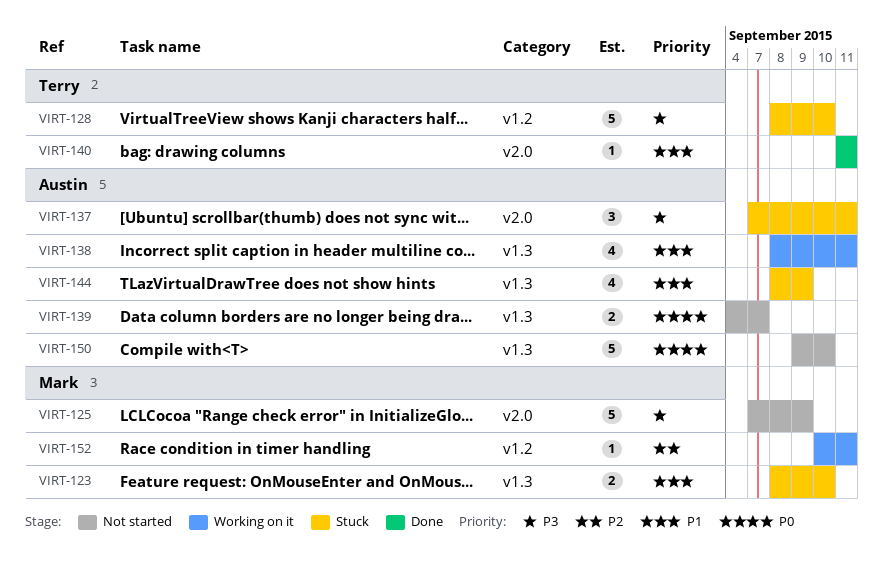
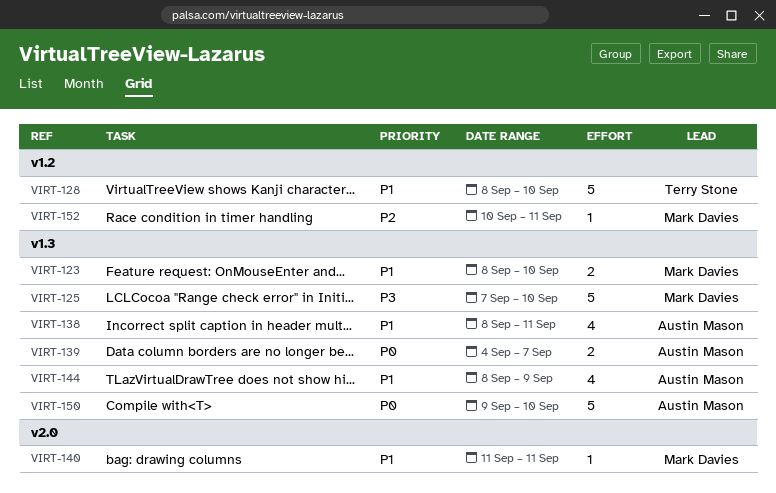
VIRT-125, label: v2.0 -> v1.3
VIRT-125, due: Sep 9 -> Sep 10
VIRT-128, priority: P3 -> P1
VIRT-137: present -> none
VIRT-140, owner: Terry Stone -> Mark Davies

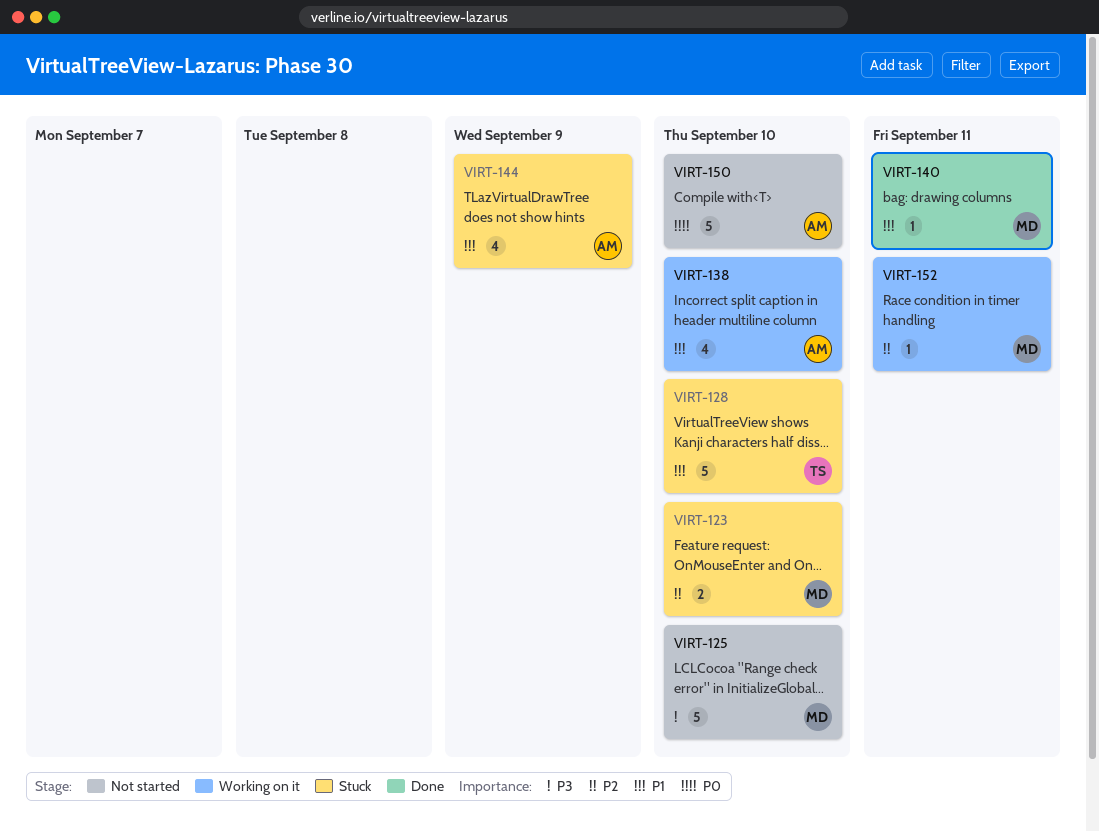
VIRT-123, priority: P1 -> P2
VIRT-138, due: Sep 11 -> Sep 10
VIRT-139: present -> none

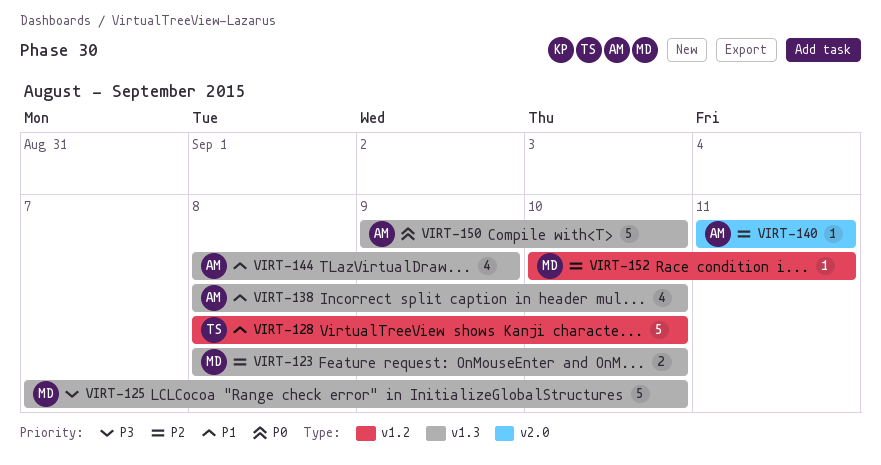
VIRT-140, owner: MD -> AM
VIRT-140, priority: P1 -> P2

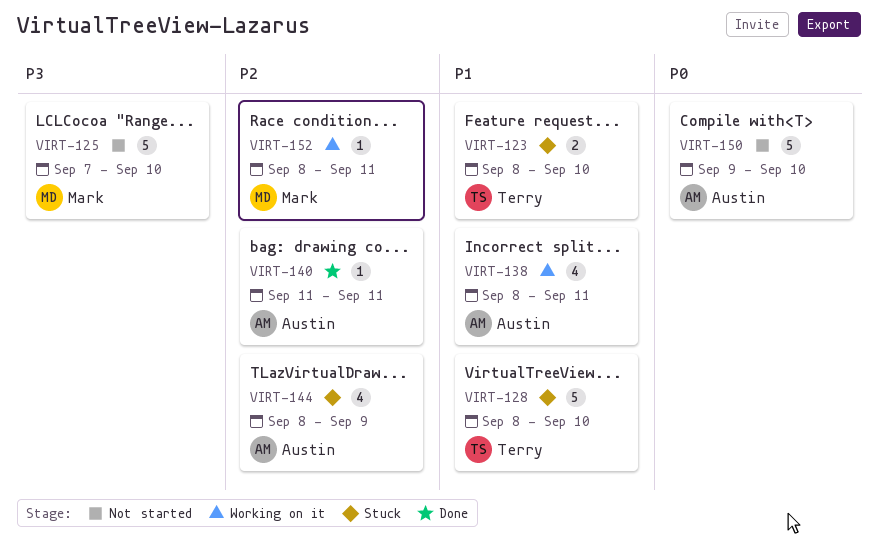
VIRT-123, owner: Mark -> Terry
VIRT-123, priority: P2 -> P1
VIRT-138, due: Sep 10 -> Sep 11
VIRT-144, priority: P1 -> P2
VIRT-152, start: Sep 10 -> Sep 8

